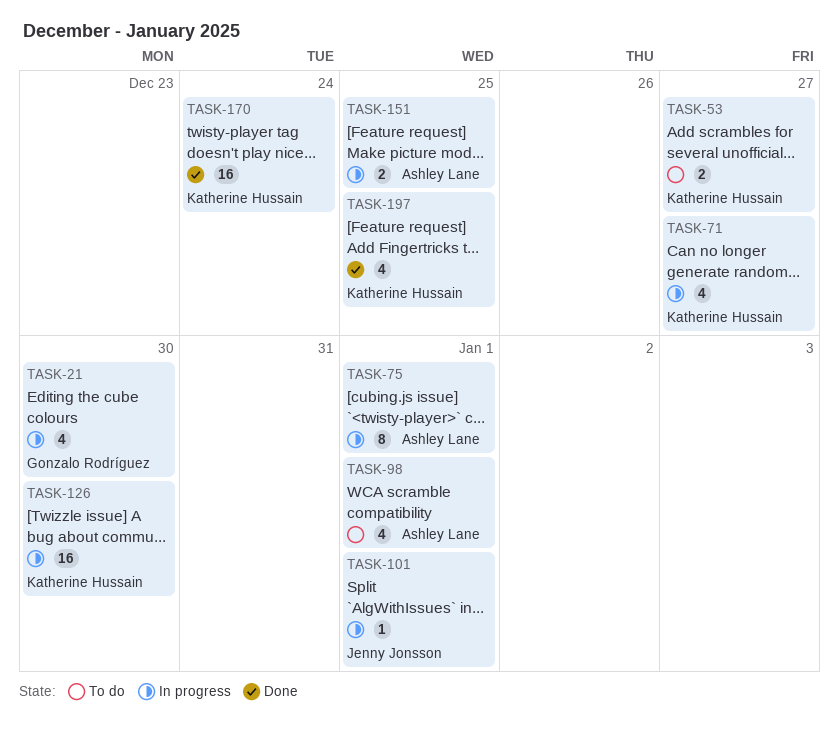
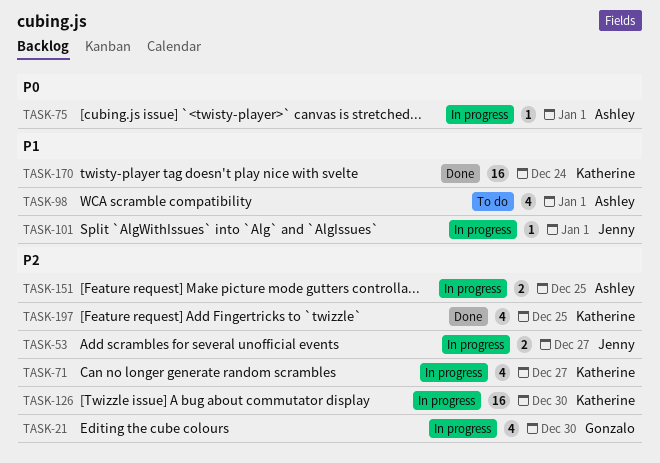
TASK-53, status: To do -> In progress
TASK-53, owner: Katherine Hussain -> Jenny Jonsson
TASK-75, estimate: 8 -> 1

